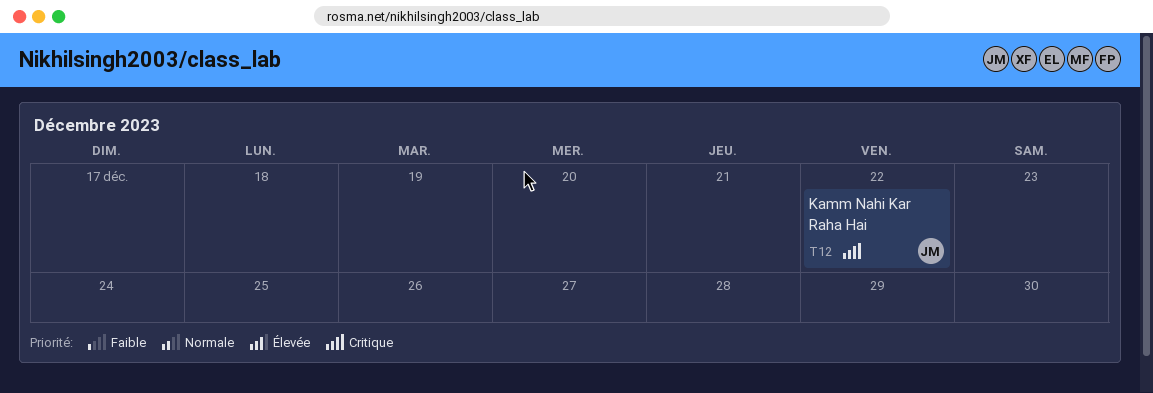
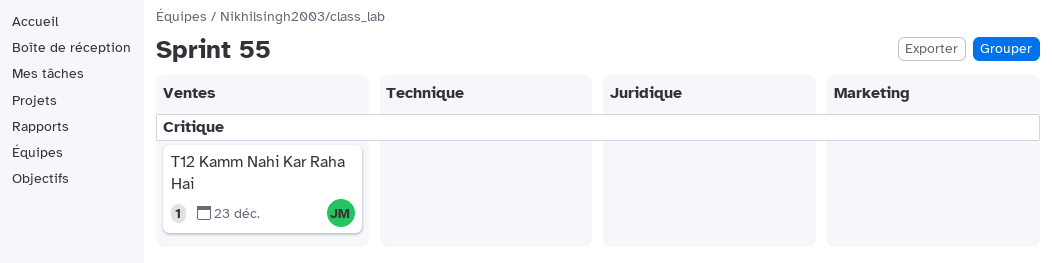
T12, due: Dec 22 -> Dec 23

